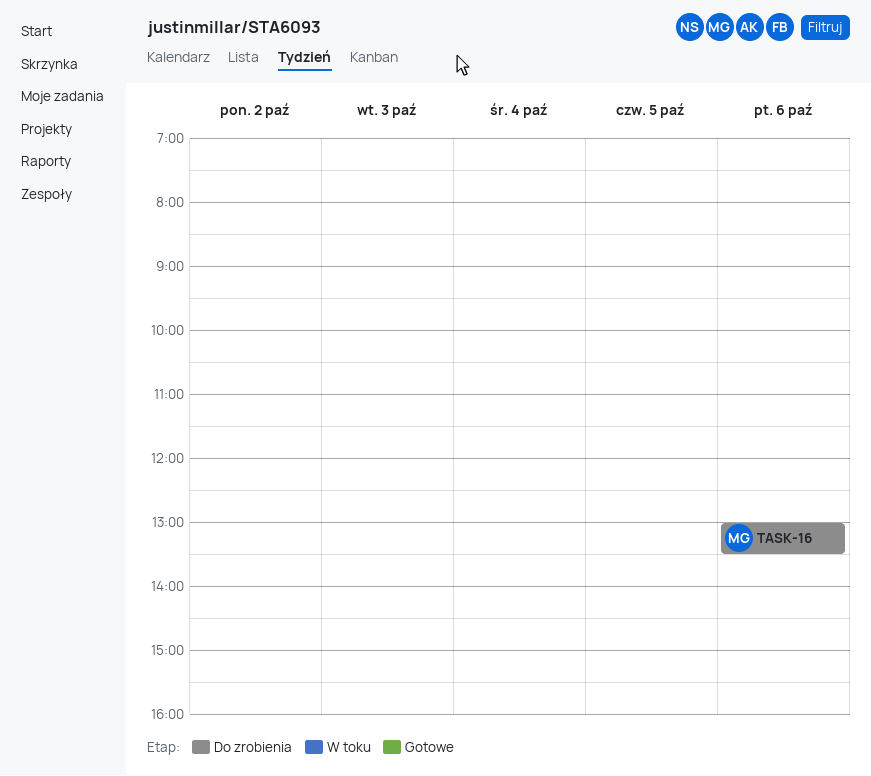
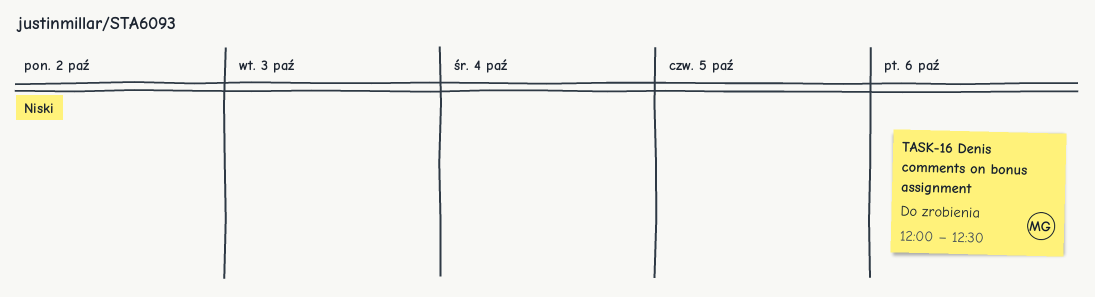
TASK-16, begins: 13:00 -> 12:00
TASK-16, ends: 13:30 -> 12:30

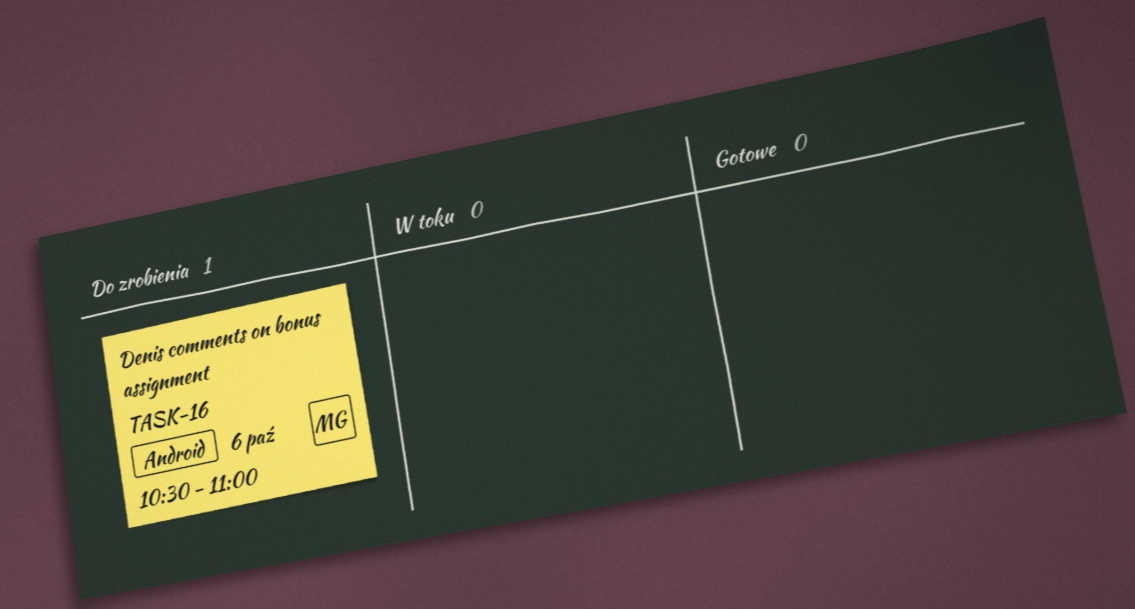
TASK-16, begins: 12:00 -> 10:30
TASK-16, ends: 12:30 -> 11:00

